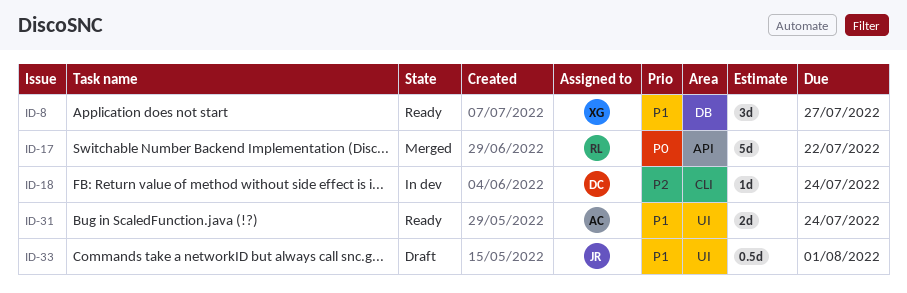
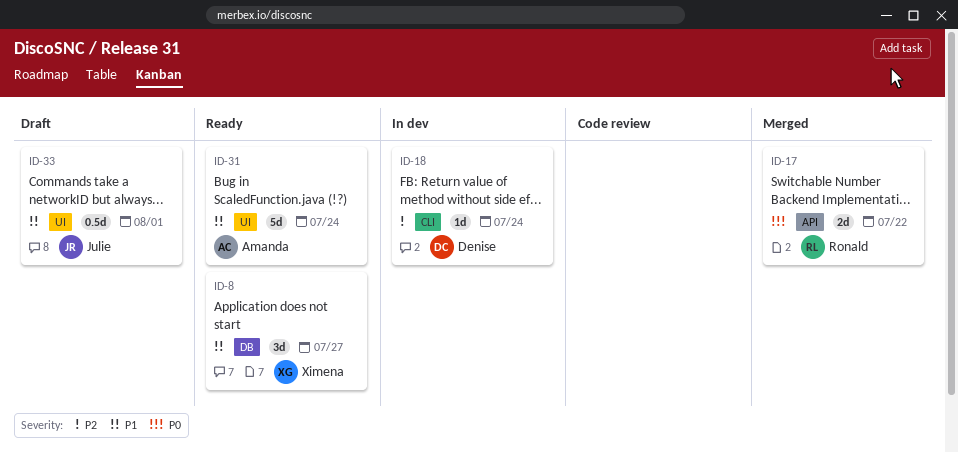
ID-17, estimate: 5d -> 2d
ID-31, estimate: 2d -> 5d

